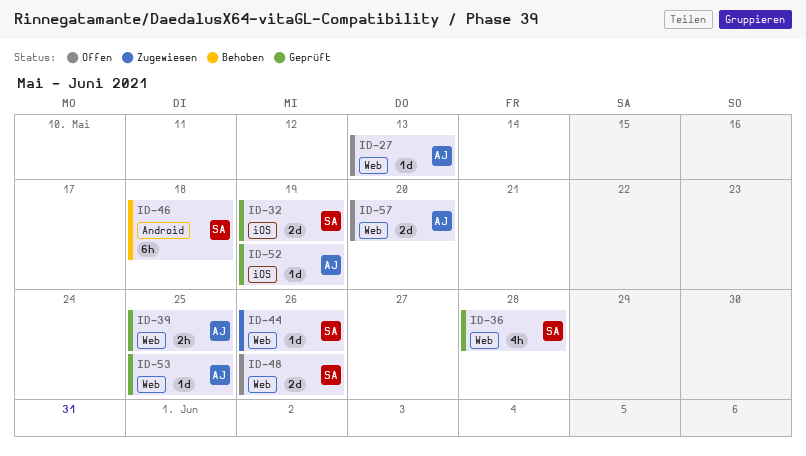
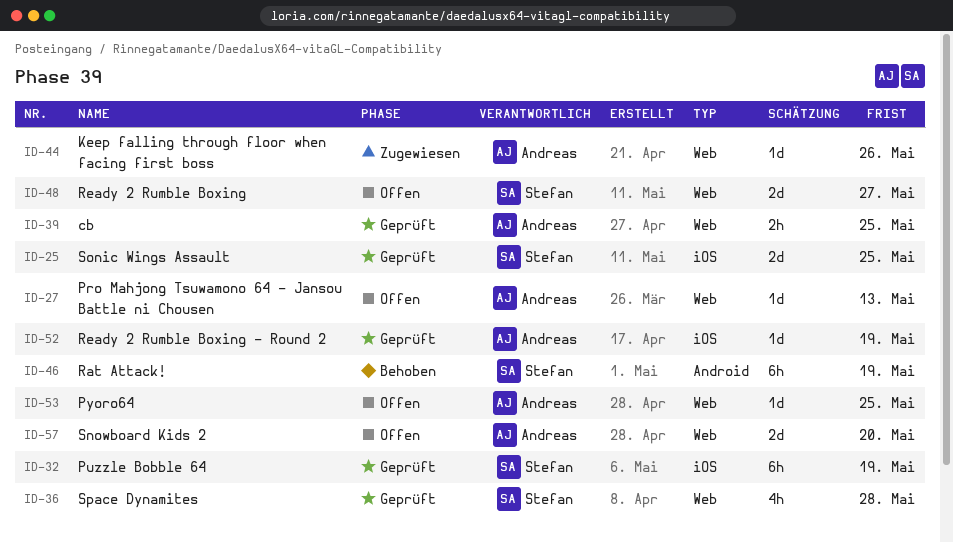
ID-25: none -> present
ID-32, estimate: 2d -> 6h
ID-44, owner: Stefan -> Andreas
ID-46, due: May 18 -> May 19
ID-48, due: May 26 -> May 27
ID-53, status: Geprüft -> Offen

